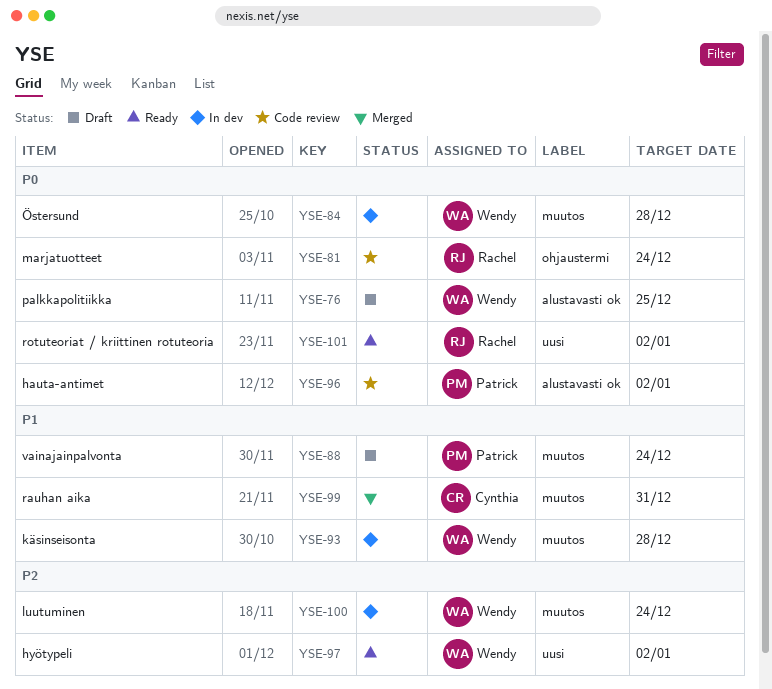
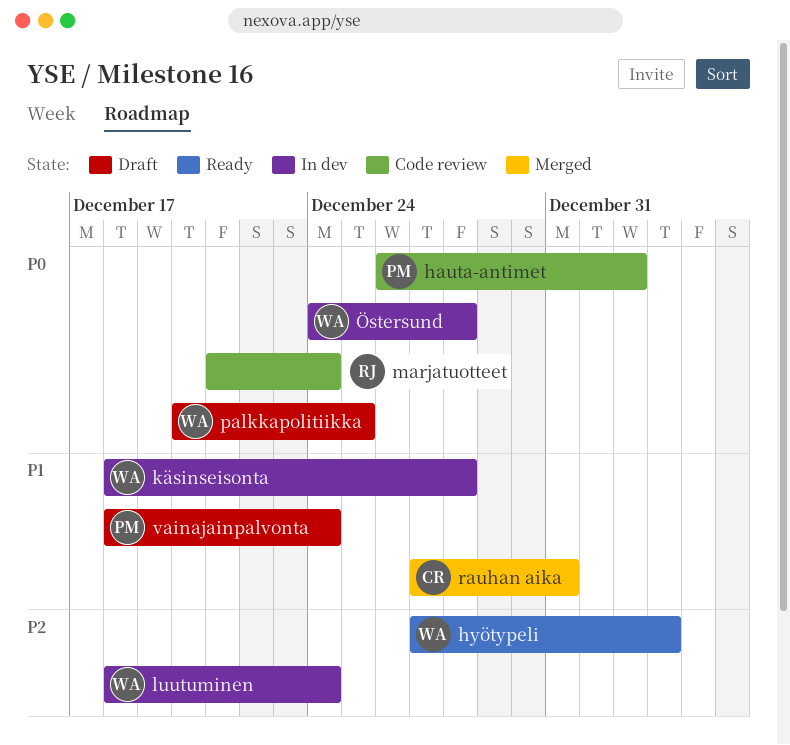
hyötypeli, due: Jan 2 -> Jan 3
rotuteoriat / kriittinen rotuteoria: present -> none

